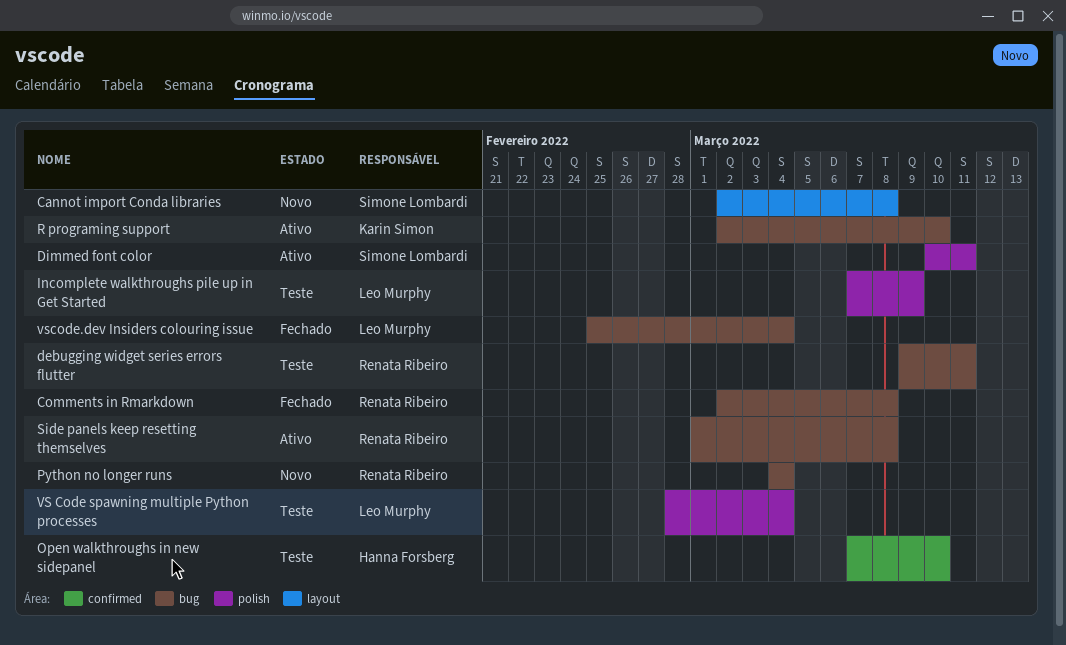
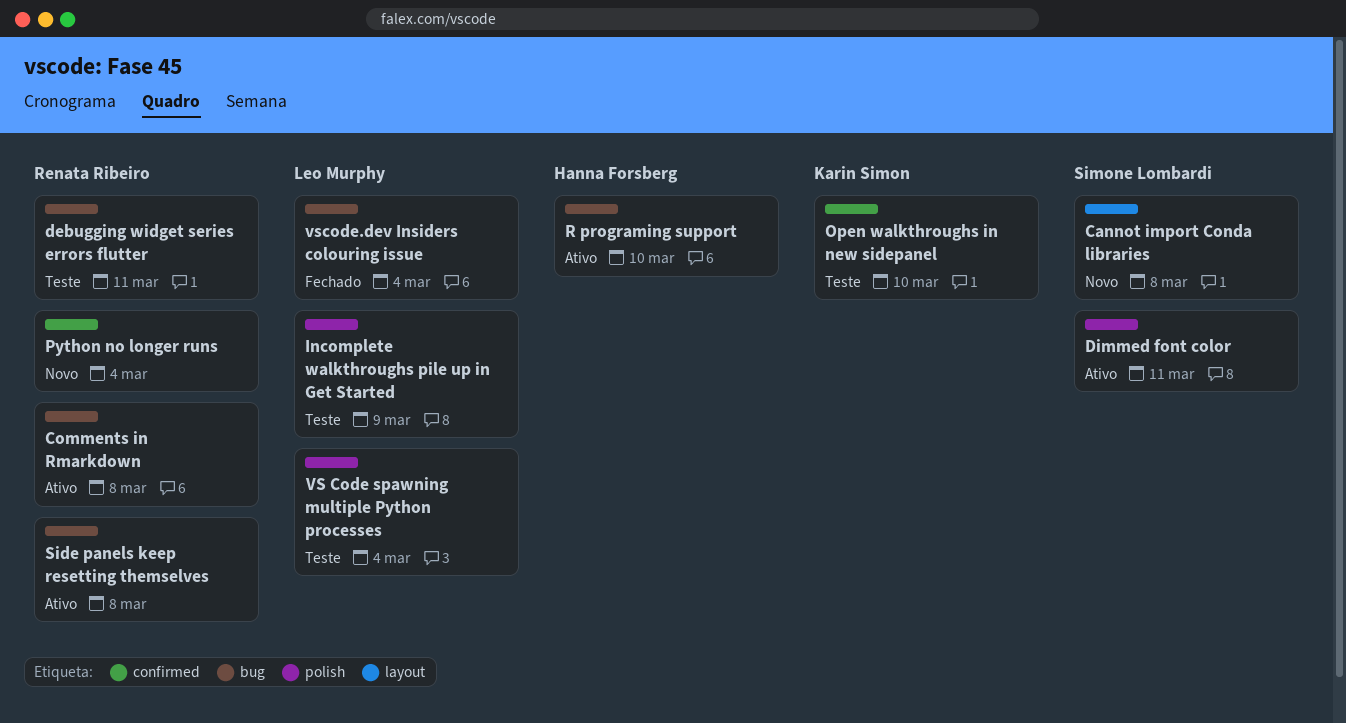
Comments in Rmarkdown, status: Fechado -> Ativo
Open walkthroughs in new sidepanel, owner: Hanna Forsberg -> Karin Simon
Python no longer runs, label: bug -> confirmed
R programing support, owner: Karin Simon -> Hanna Forsberg

